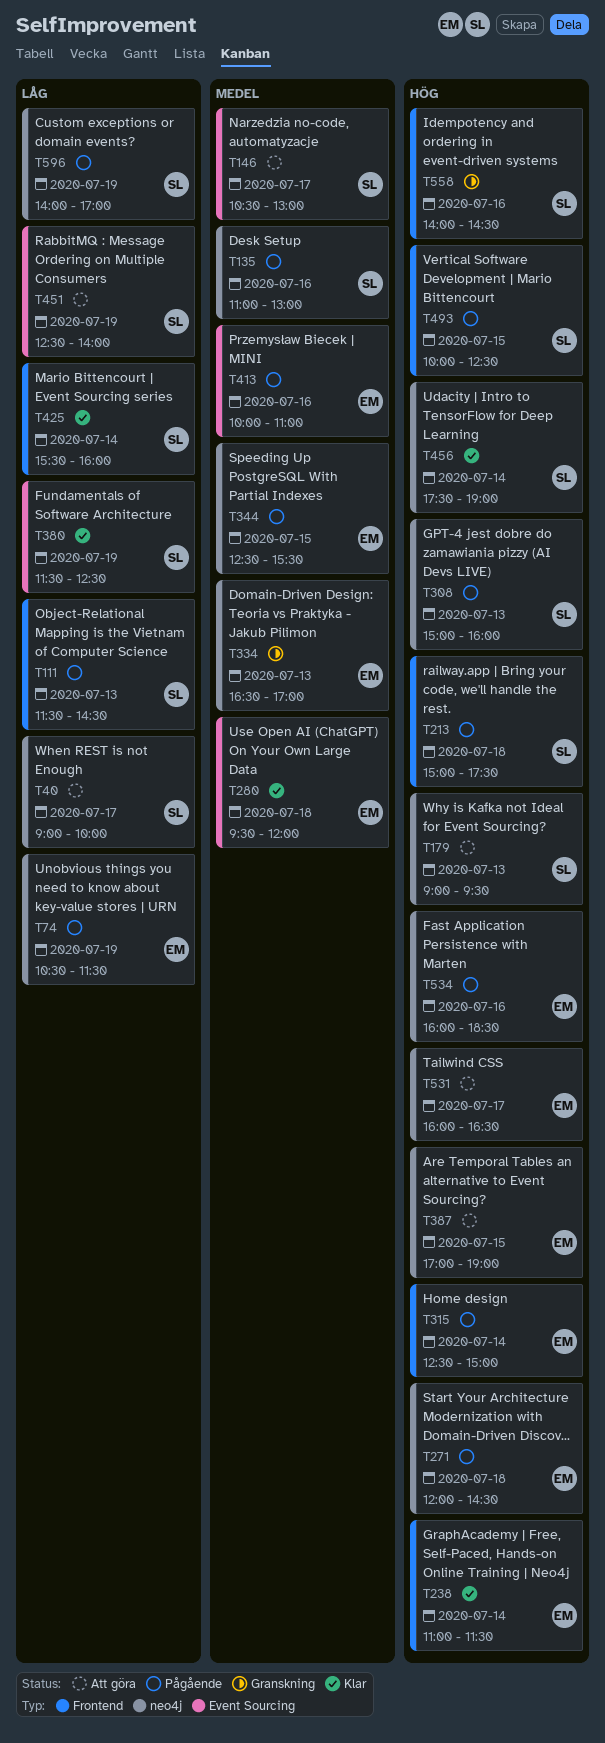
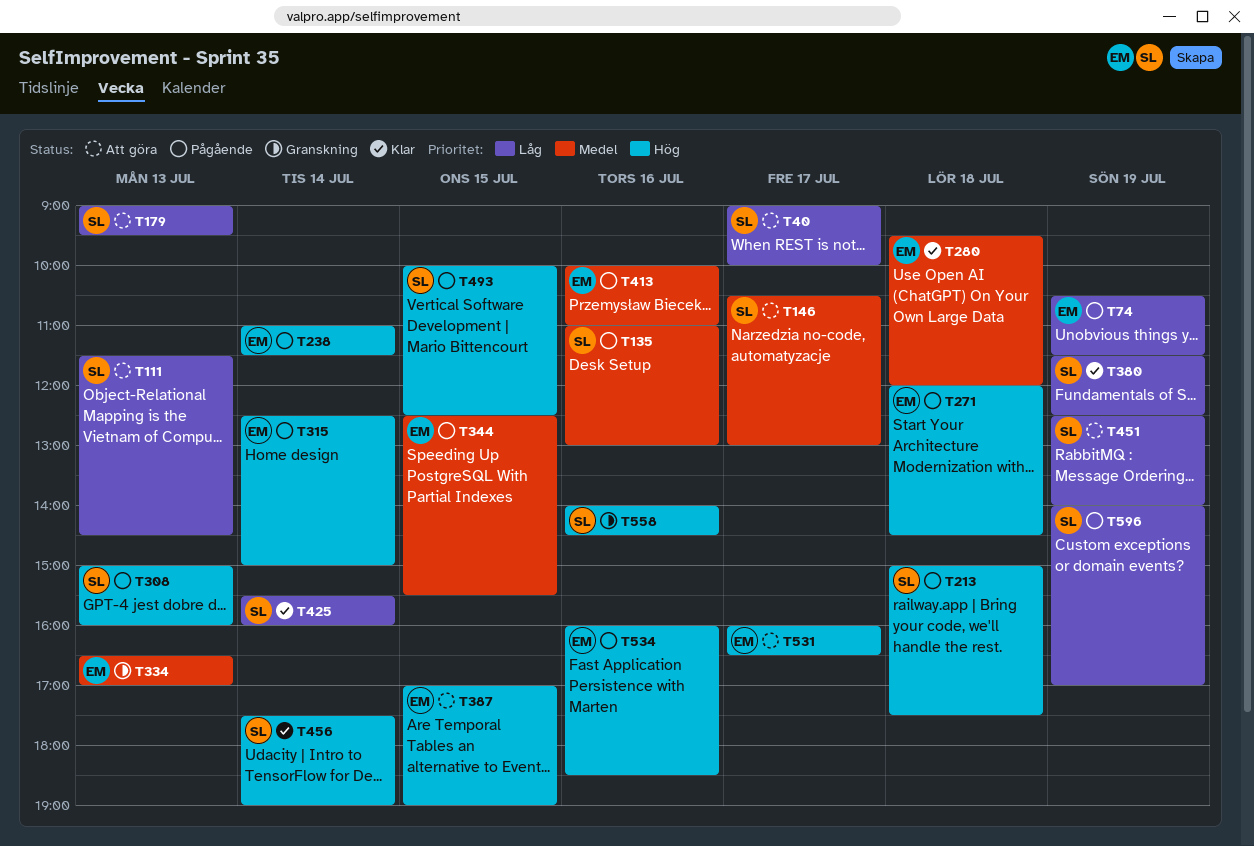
T111, status: Pågående -> Att göra
T179, priority: Hög -> Låg
T238, status: Klar -> Pågående

